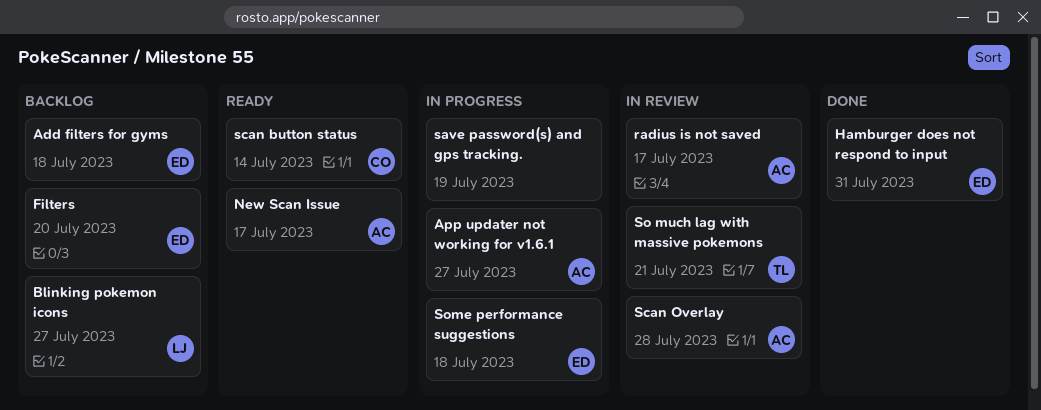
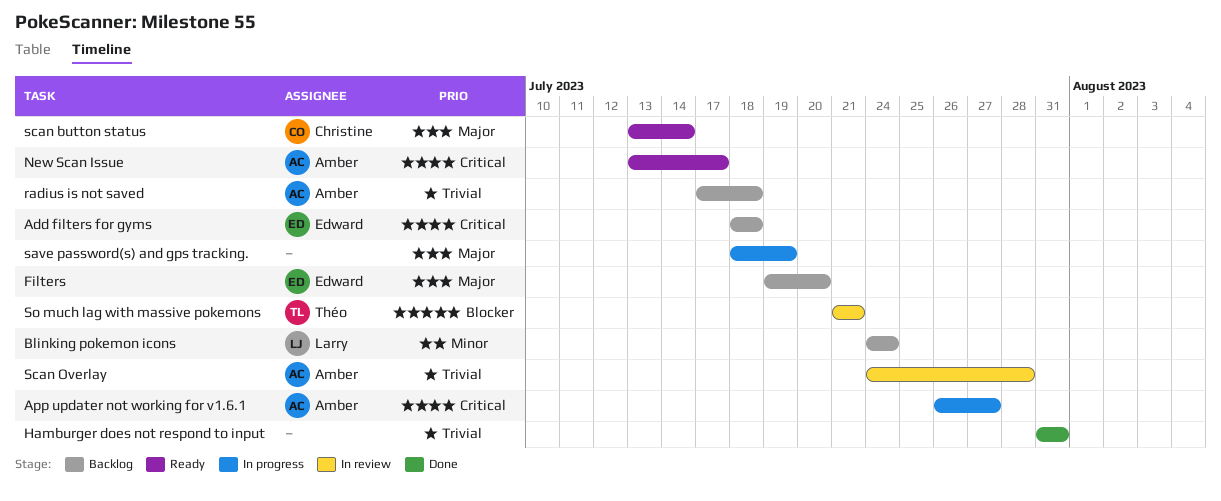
Blinking pokemon icons, due: Jul 27 -> Jul 24
Hamburger does not respond to input, owner: Edward -> none
radius is not saved, status: In review -> Backlog
radius is not saved, due: Jul 17 -> Jul 18
Some performance suggestions: present -> none

